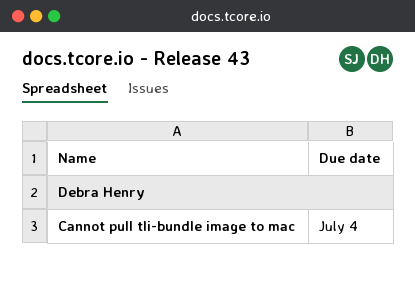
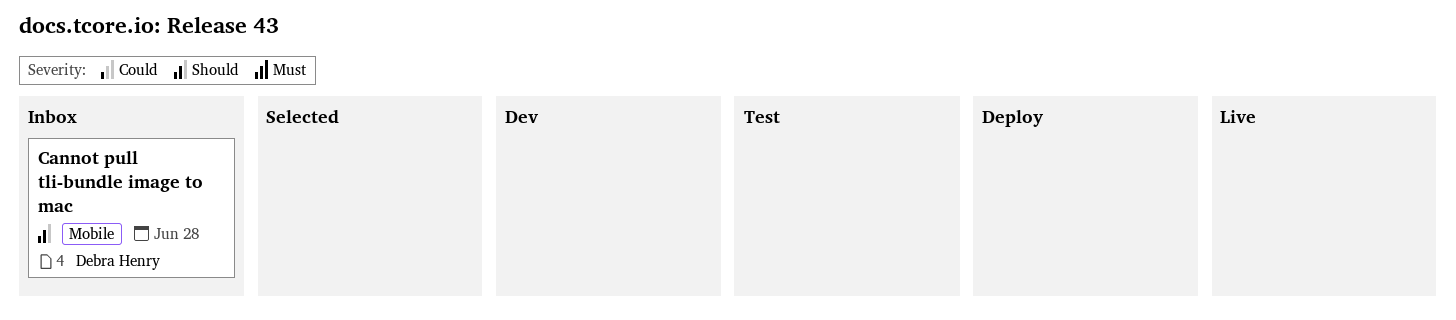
Cannot pull tli-bundle image to mac, due: Jul 4 -> Jun 28

